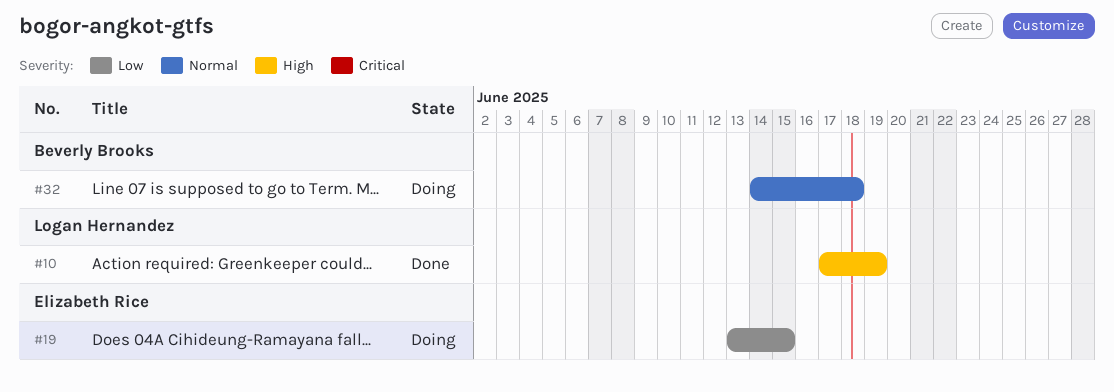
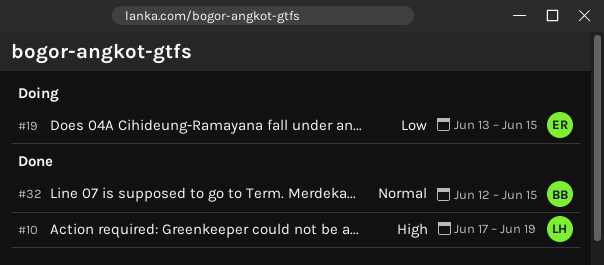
#32, status: Doing -> Done
#32, start: Jun 14 -> Jun 12
#32, due: Jun 18 -> Jun 15

